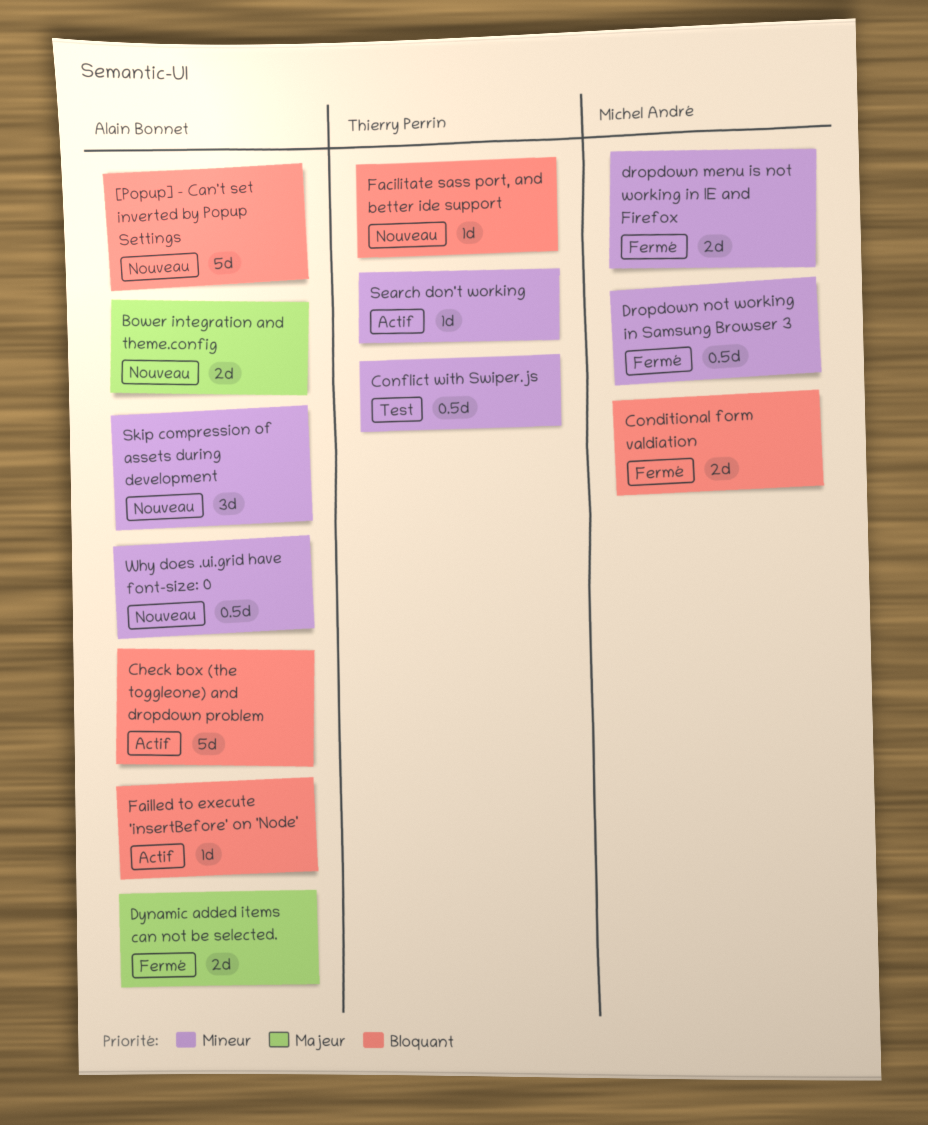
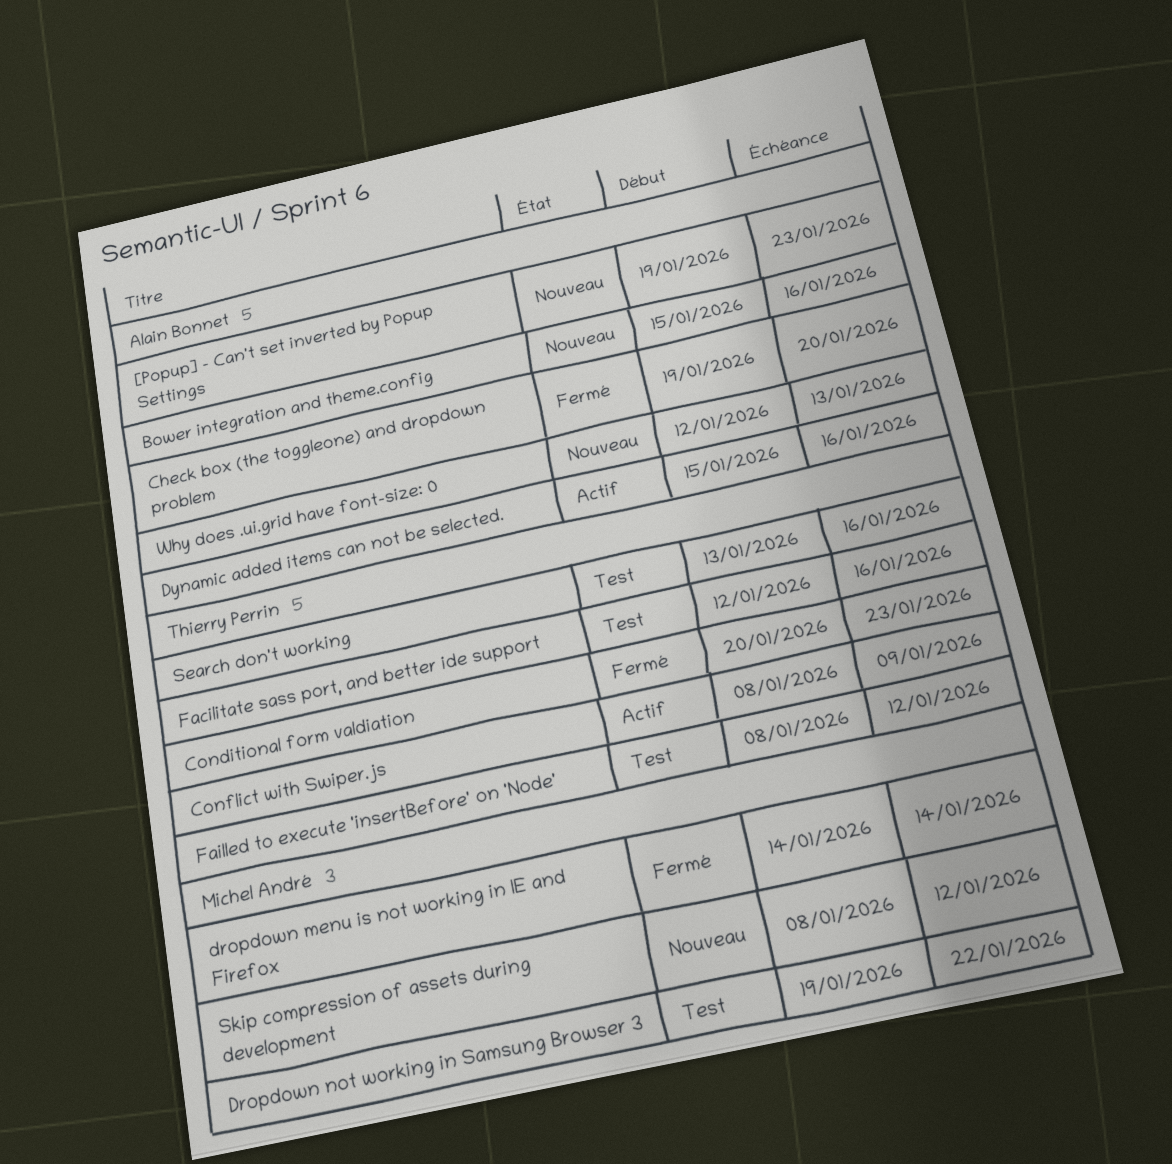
Check box (the toggleone) and dropdown problem, status: Actif -> Fermé
Conditional form valdiation, owner: Michel André -> Thierry Perrin
Conflict with Swiper.js, status: Test -> Actif
Dropdown not working in Samsung Browser 3, status: Fermé -> Test
Dynamic added items can not be selected., status: Fermé -> Actif
Facilitate sass port, and better ide support, status: Nouveau -> Test
Failled to execute 'insertBefore' on 'Node', status: Actif -> Test
Failled to execute 'insertBefore' on 'Node', owner: Alain Bonnet -> Thierry Perrin
Search don't working, status: Actif -> Test
Skip compression of assets during development, owner: Alain Bonnet -> Michel André

